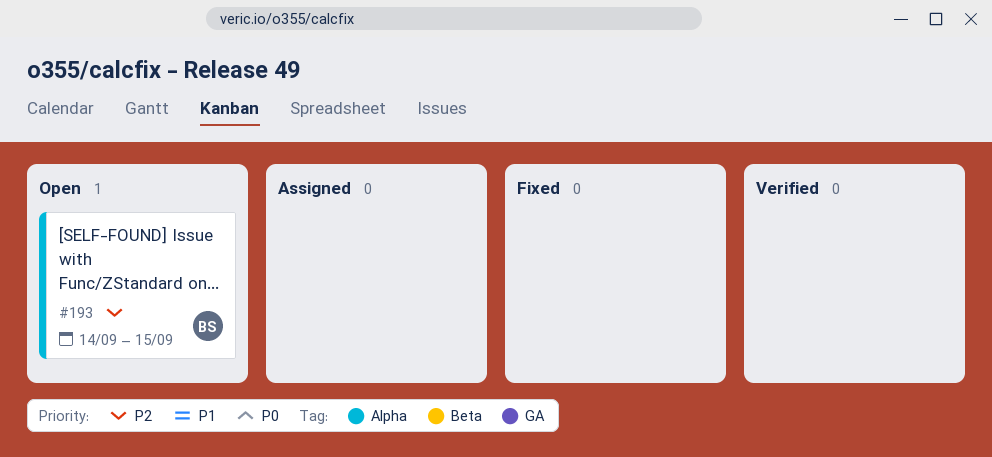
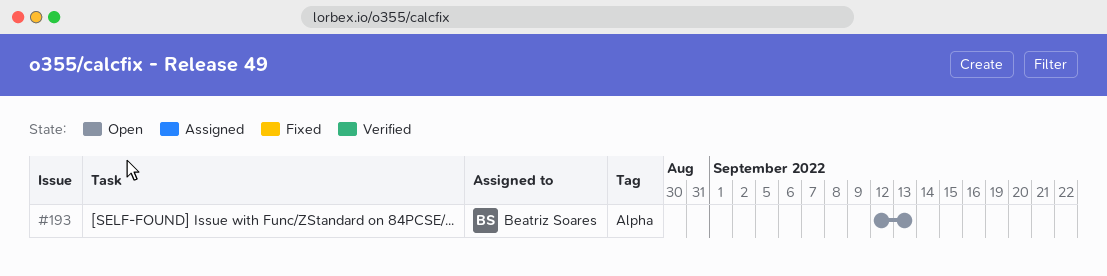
#193, start: Sep 14 -> Sep 12
#193, due: Sep 15 -> Sep 13

